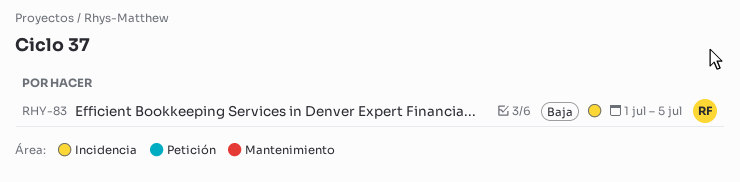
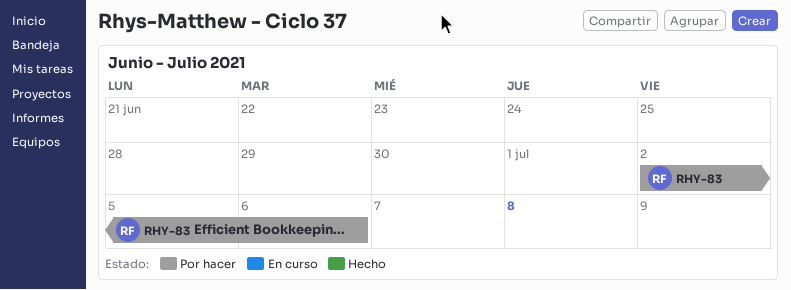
RHY-83, start: Jul 1 -> Jul 2
RHY-83, due: Jul 5 -> Jul 6

